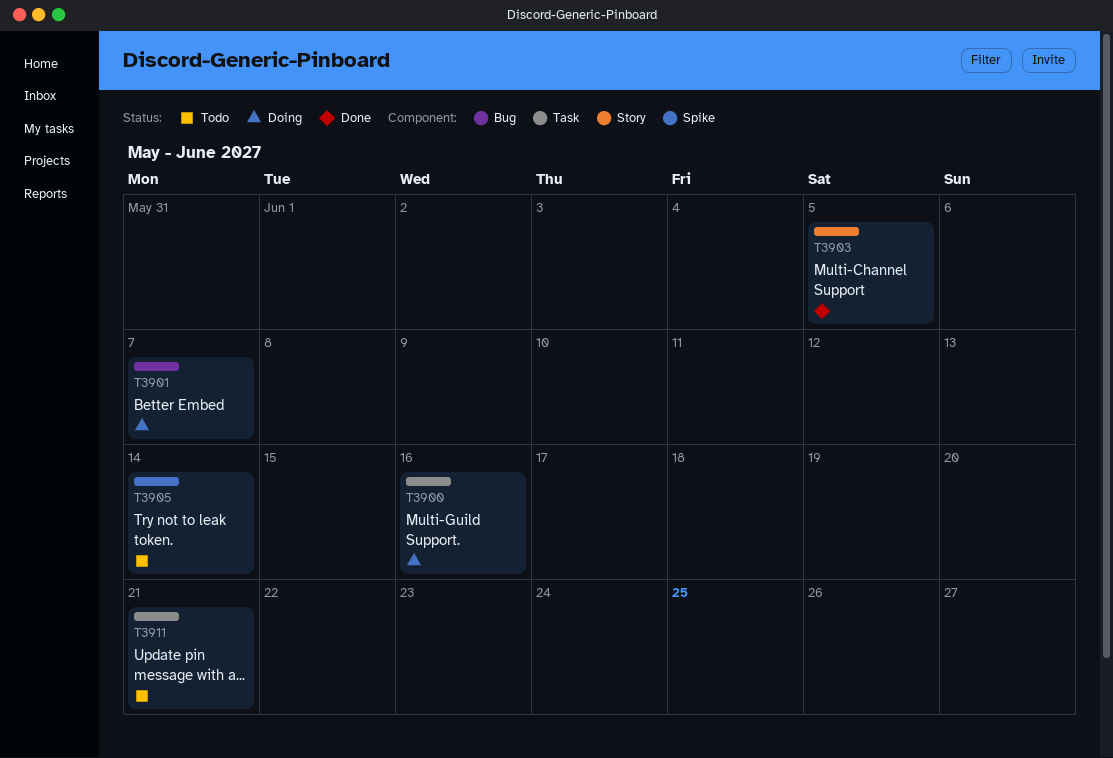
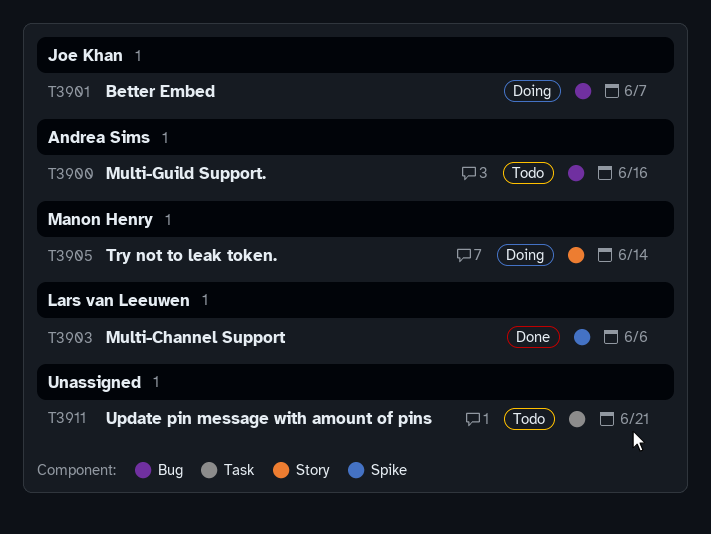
T3900, status: Doing -> Todo
T3900, label: Task -> Bug
T3903, label: Story -> Spike
T3903, due: Jun 5 -> Jun 6
T3905, status: Todo -> Doing
T3905, label: Spike -> Story

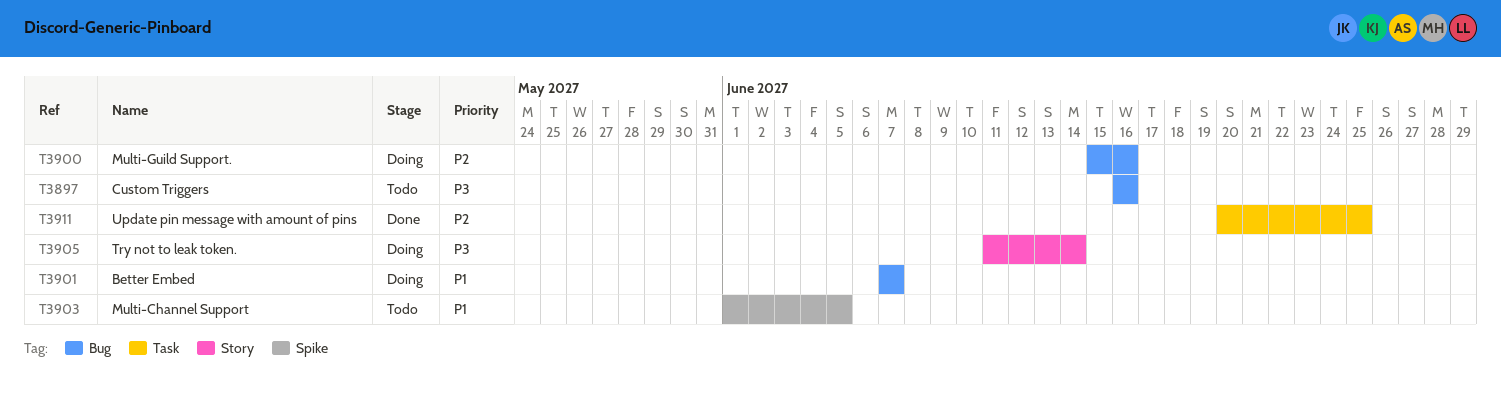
T3897: none -> present
T3900, status: Todo -> Doing
T3903, status: Done -> Todo
T3903, due: Jun 6 -> Jun 5
T3911, status: Todo -> Done
T3911, due: Jun 21 -> Jun 25

